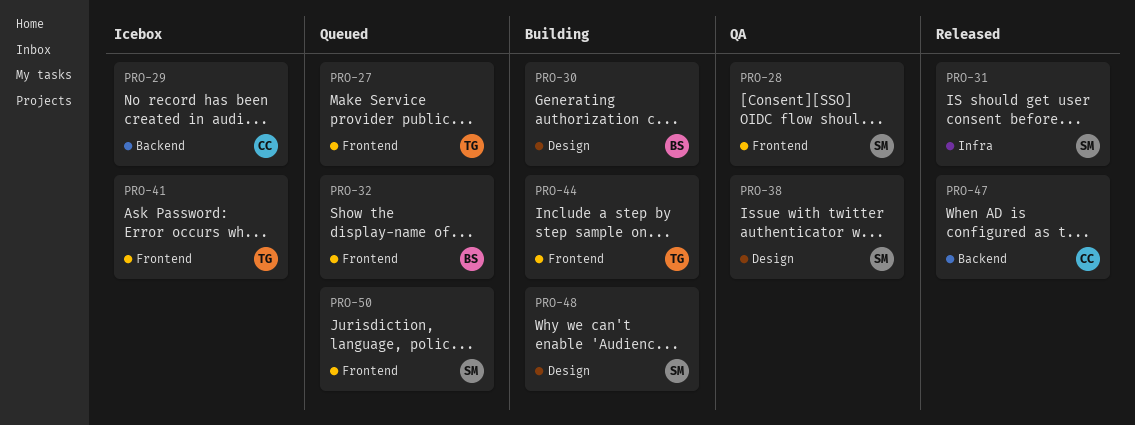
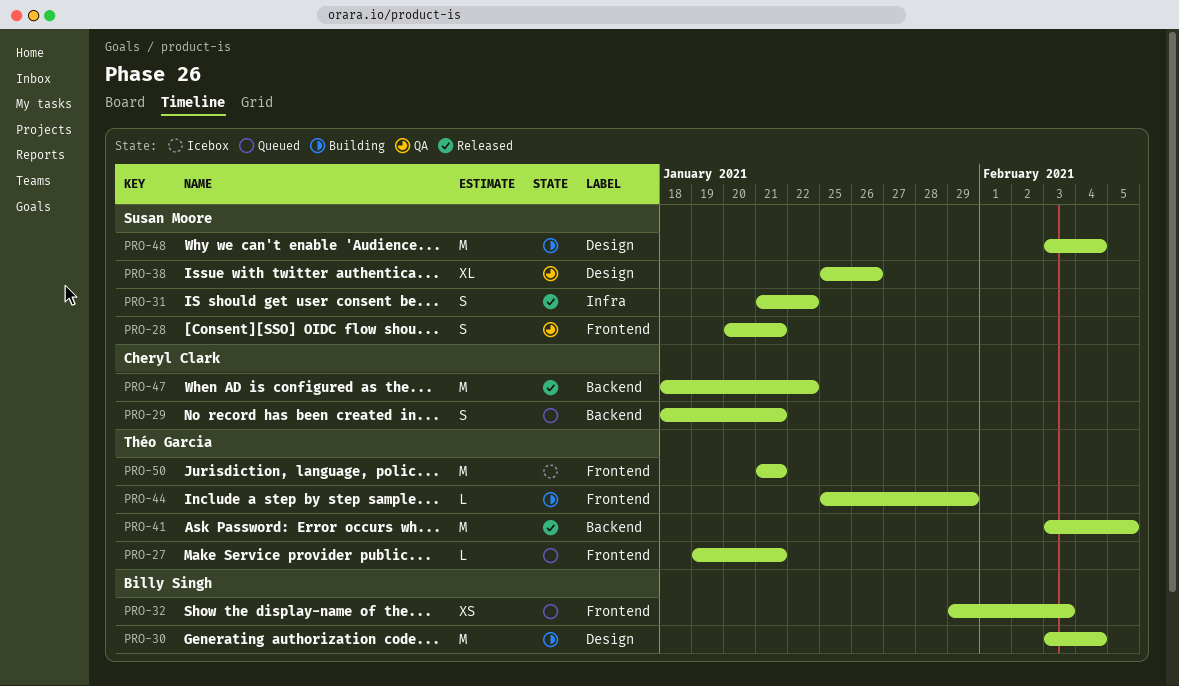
PRO-29, status: Icebox -> Queued
PRO-41, status: Icebox -> Released
PRO-41, label: Frontend -> Backend
PRO-50, status: Queued -> Icebox
PRO-50, owner: Susan Moore -> Théo Garcia

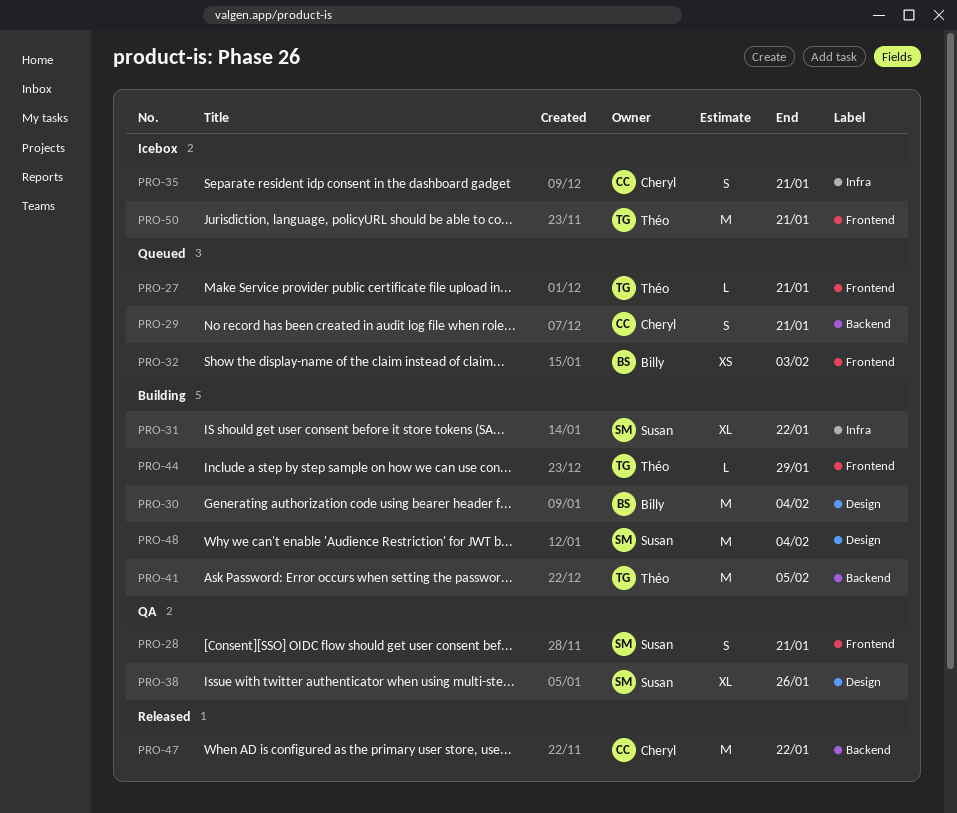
PRO-31, status: Released -> Building
PRO-31, estimate: S -> XL
PRO-35: none -> present
PRO-41, status: Released -> Building

